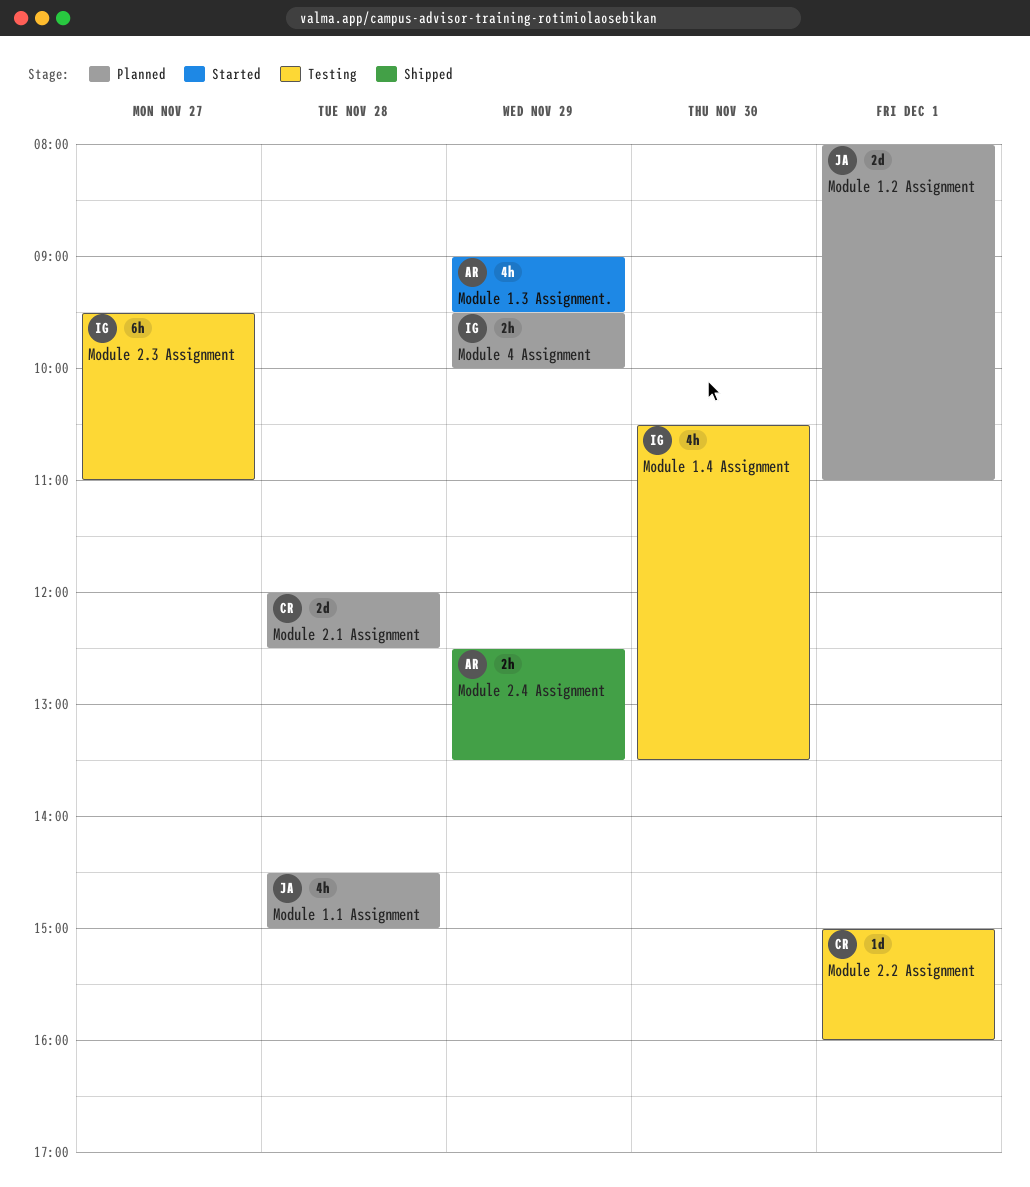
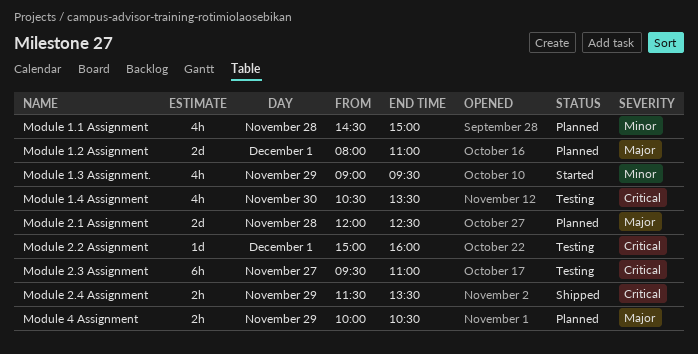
Module 2.4 Assignment, begins: 12:30 -> 11:30
Module 4 Assignment, begins: 09:30 -> 10:00
Module 4 Assignment, ends: 10:00 -> 10:30

